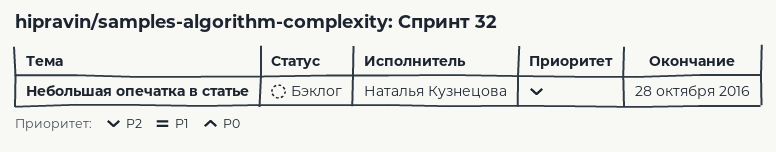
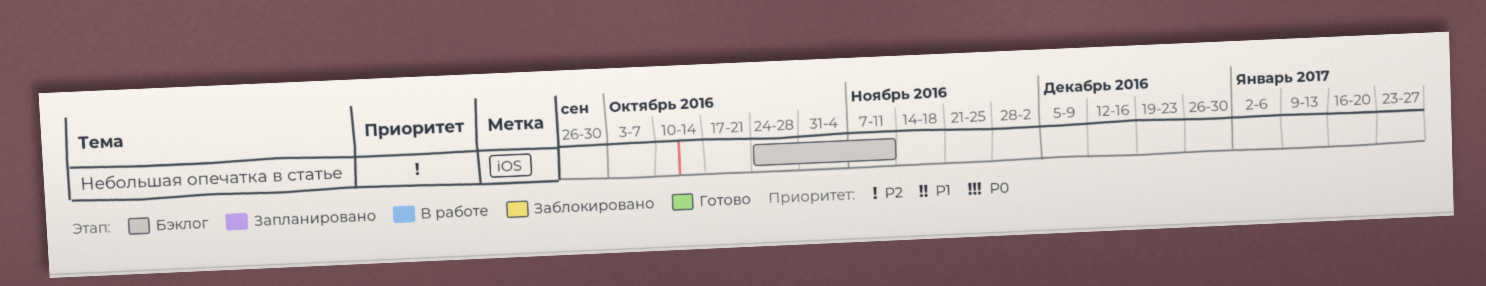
Небольшая опечатка в статье, due: Oct 28 -> Nov 11

